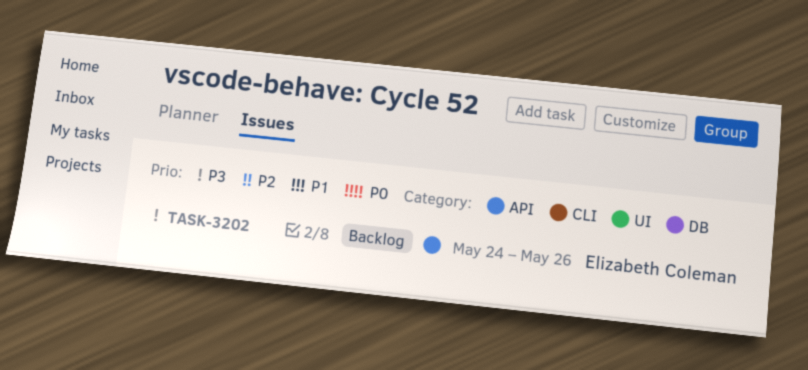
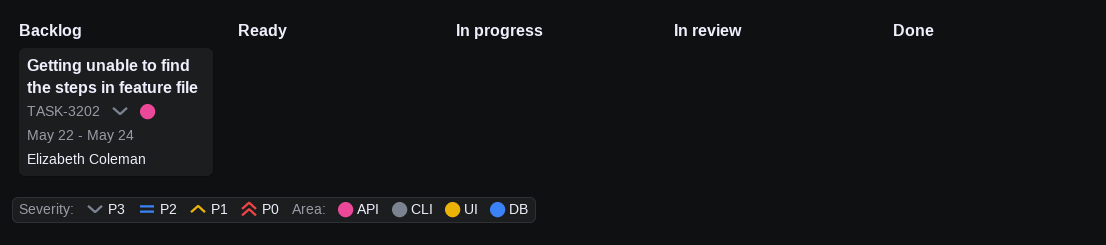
TASK-3202, start: May 24 -> May 22
TASK-3202, due: May 26 -> May 24

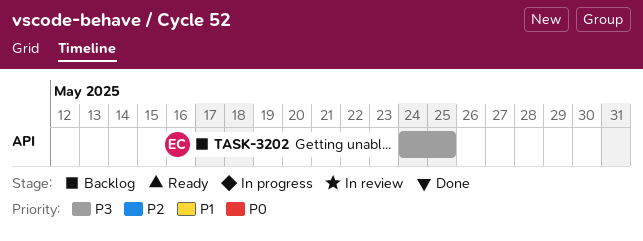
TASK-3202, start: May 22 -> May 24
TASK-3202, due: May 24 -> May 25

